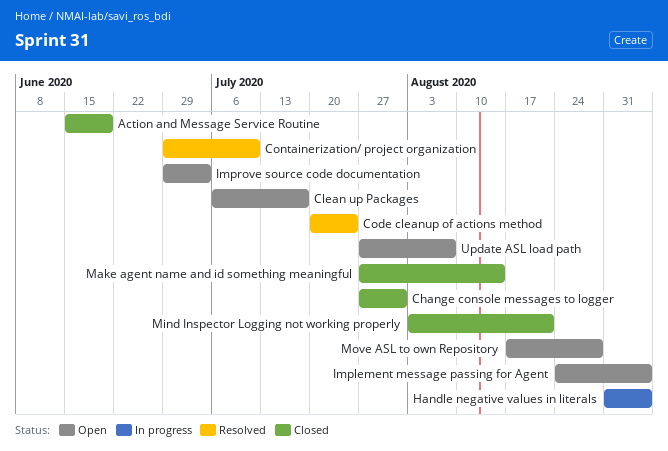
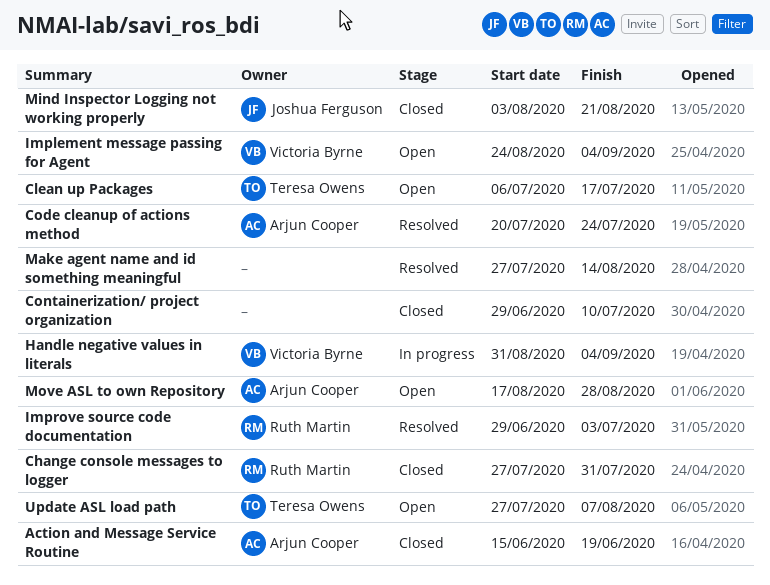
Containerization/ project organization, status: Resolved -> Closed
Improve source code documentation, status: Open -> Resolved
Make agent name and id something meaningful, status: Closed -> Resolved

